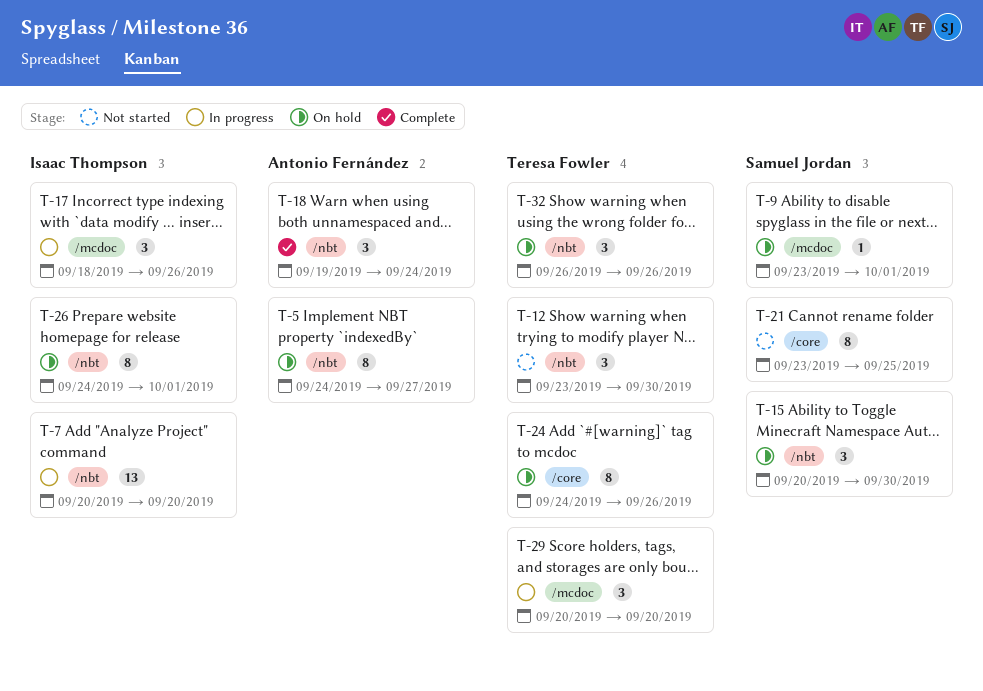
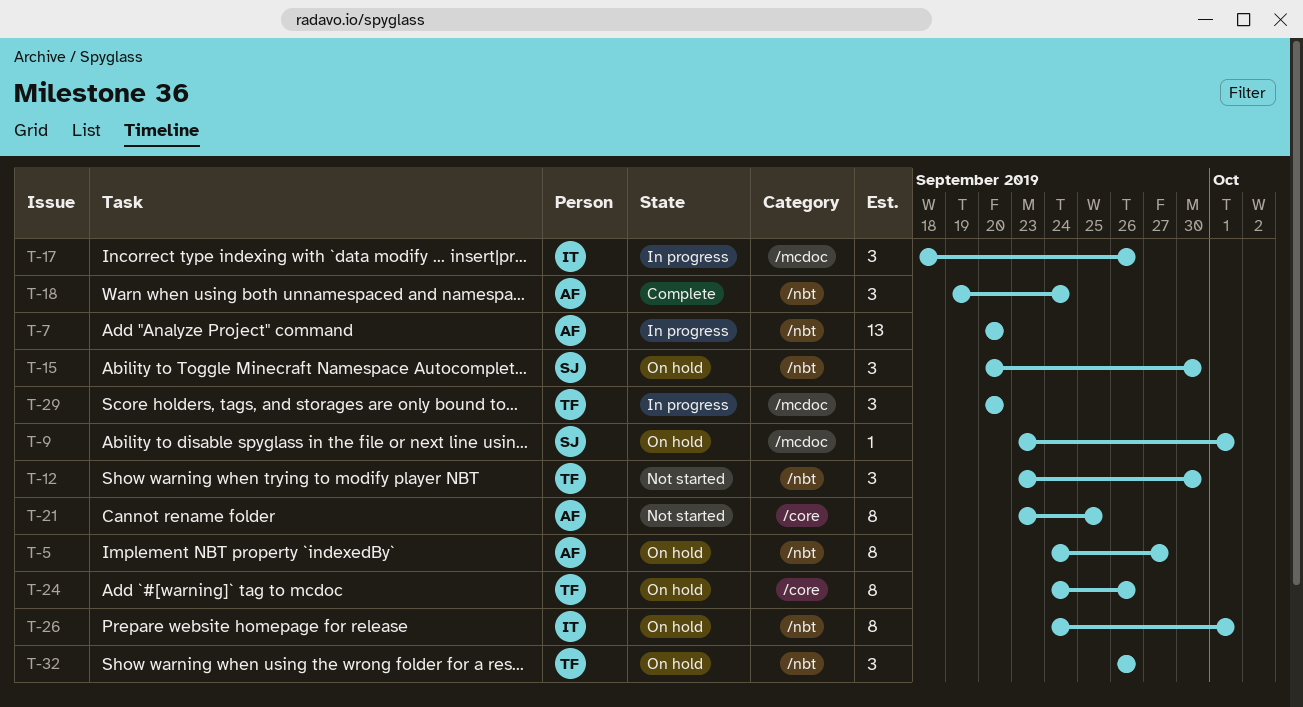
T-7, owner: Isaac Thompson -> Antonio Fernández
T-21, owner: Samuel Jordan -> Antonio Fernández

